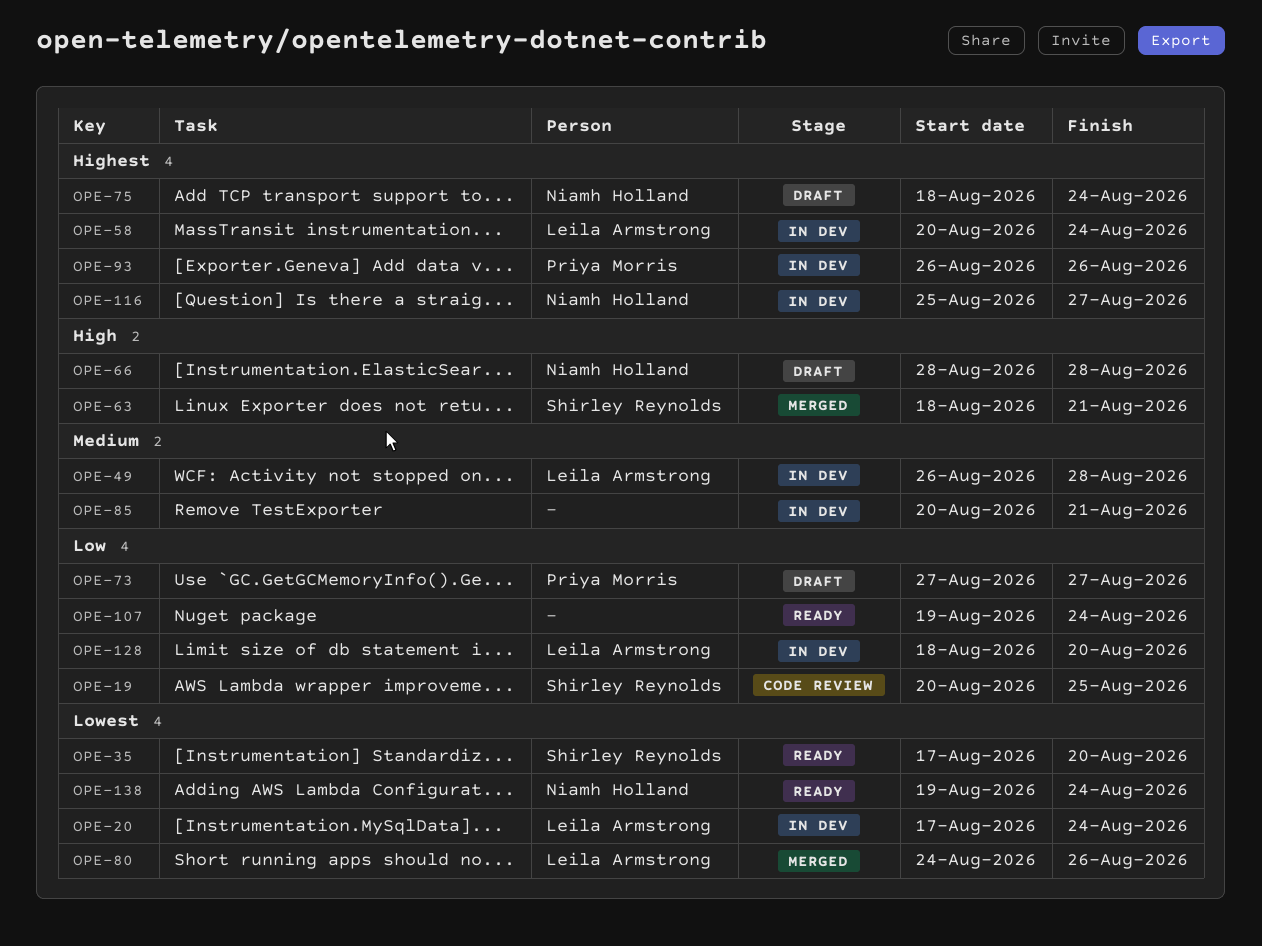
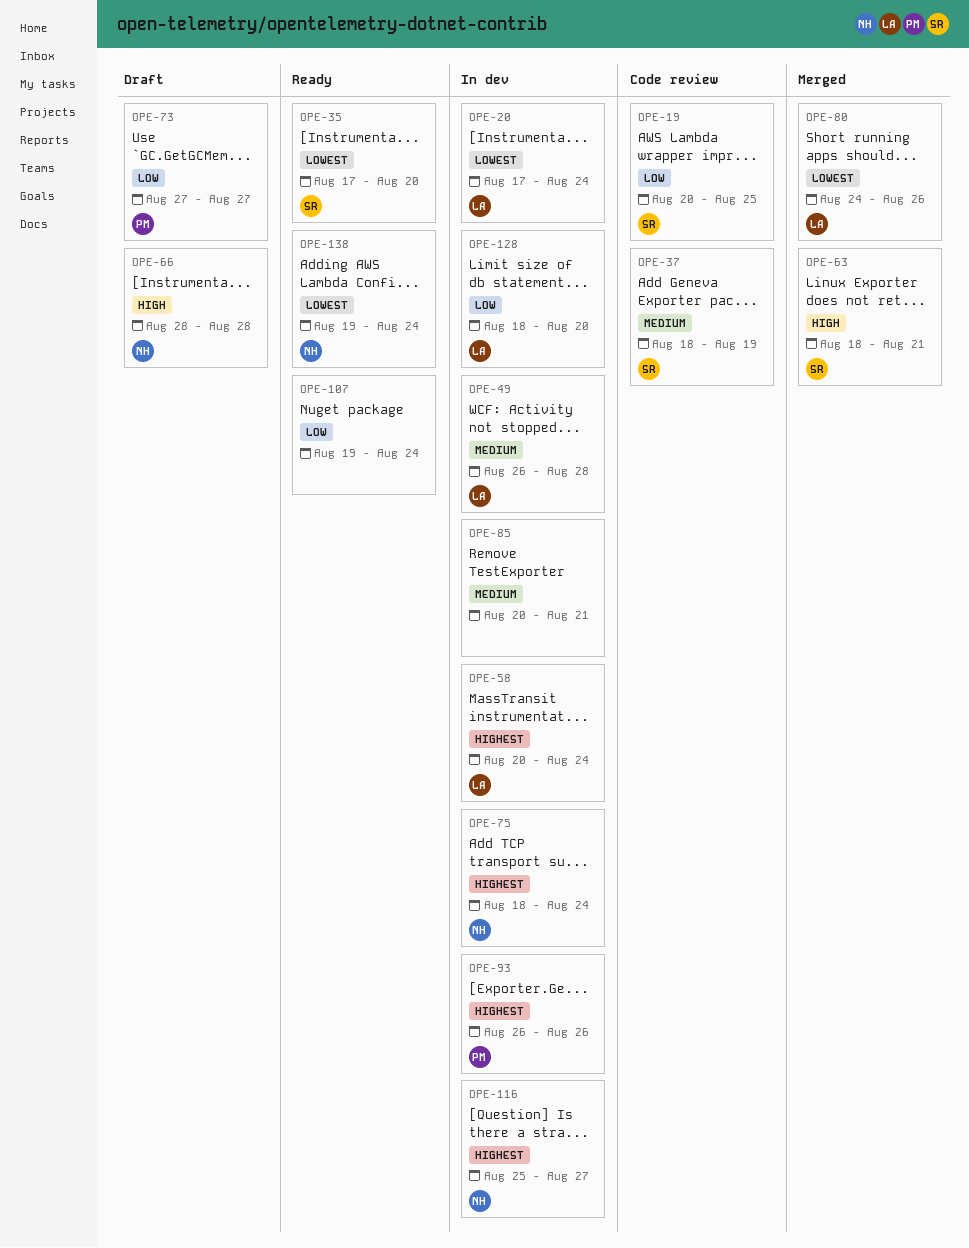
OPE-37: none -> present
OPE-75, status: Draft -> In dev

